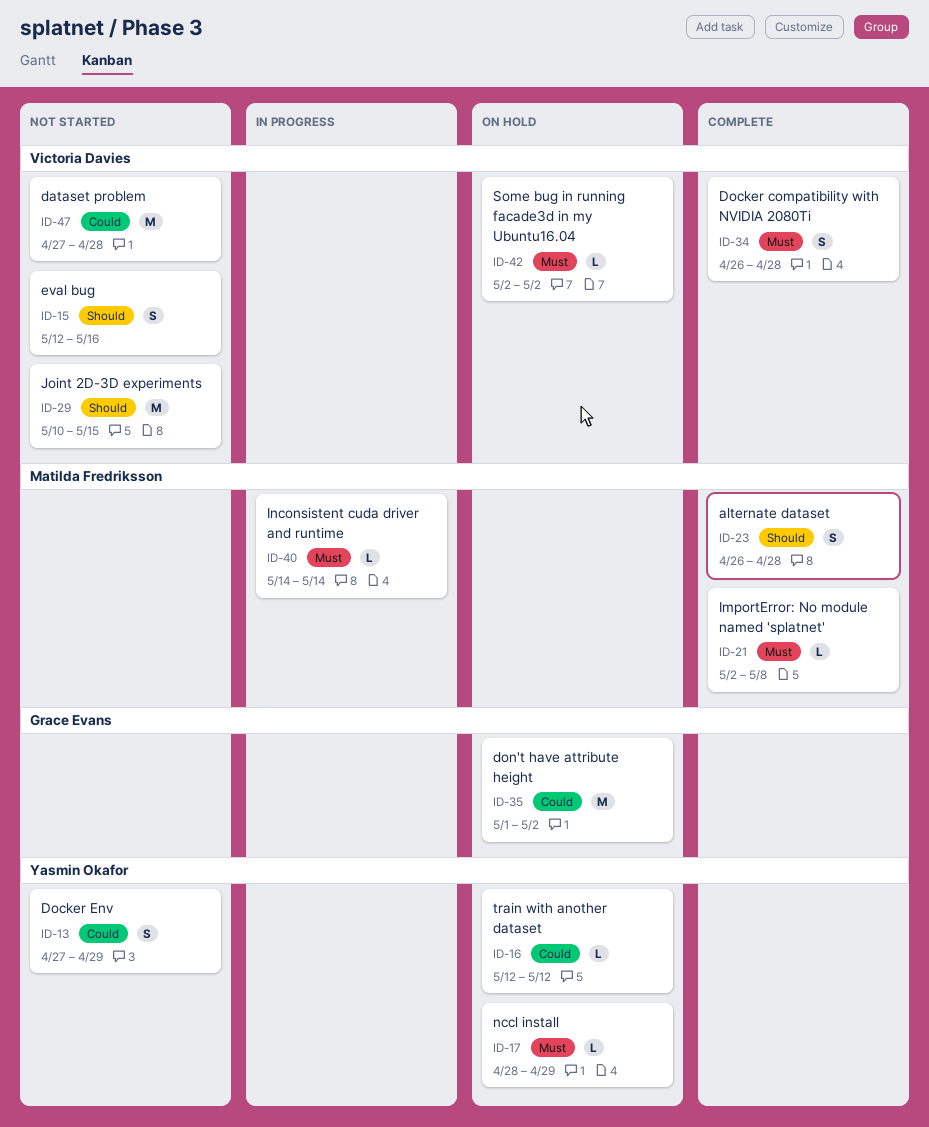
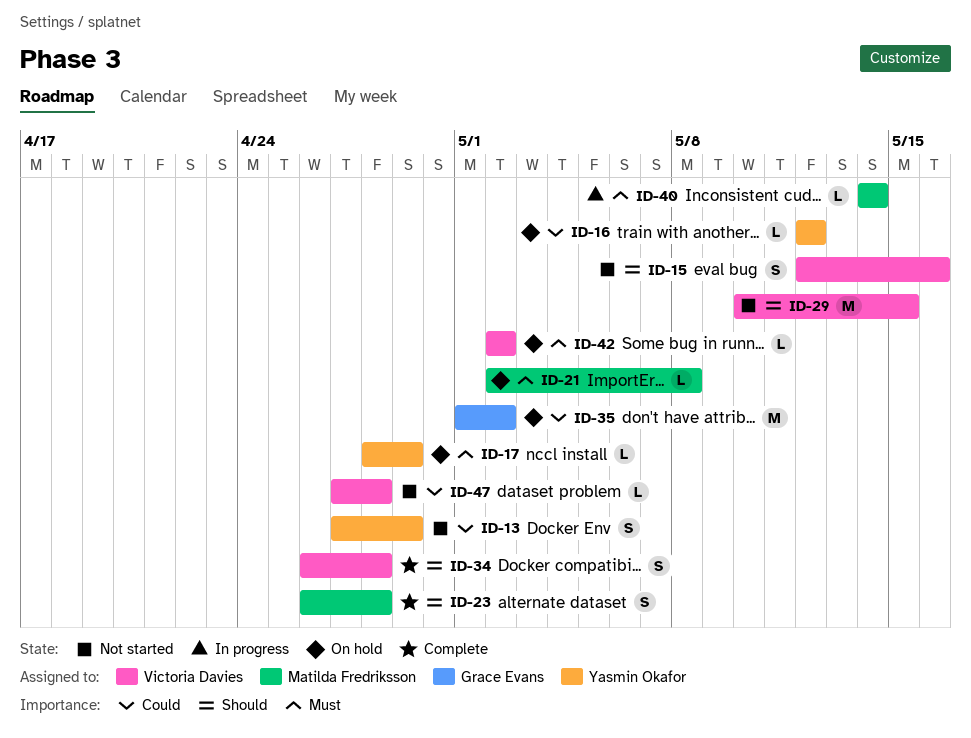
ID-21, status: Complete -> On hold
ID-34, priority: Must -> Should
ID-47, estimate: M -> L

